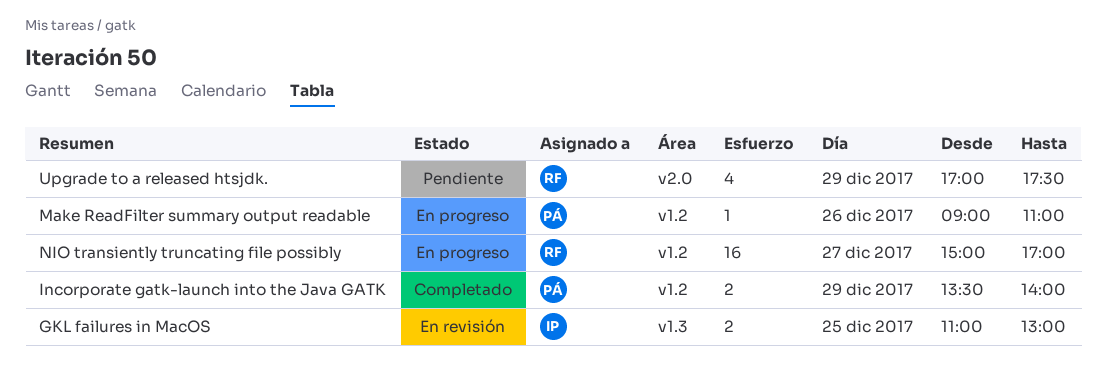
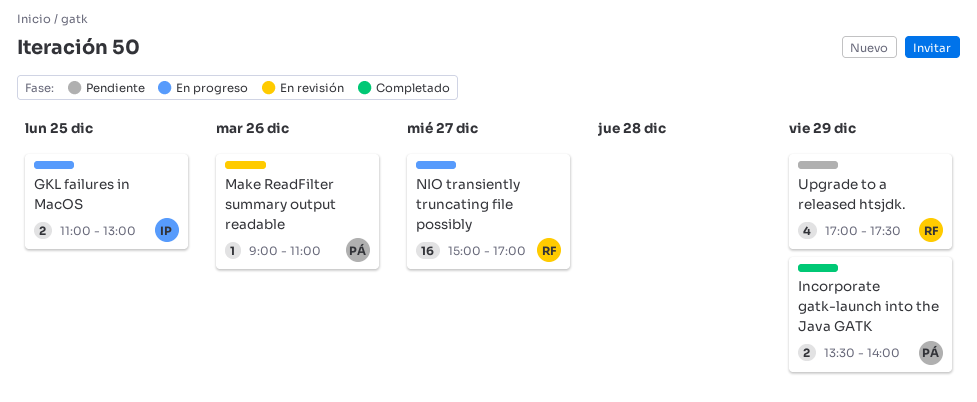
GKL failures in MacOS, status: En revisión -> En progreso
Make ReadFilter summary output readable, status: En progreso -> En revisión

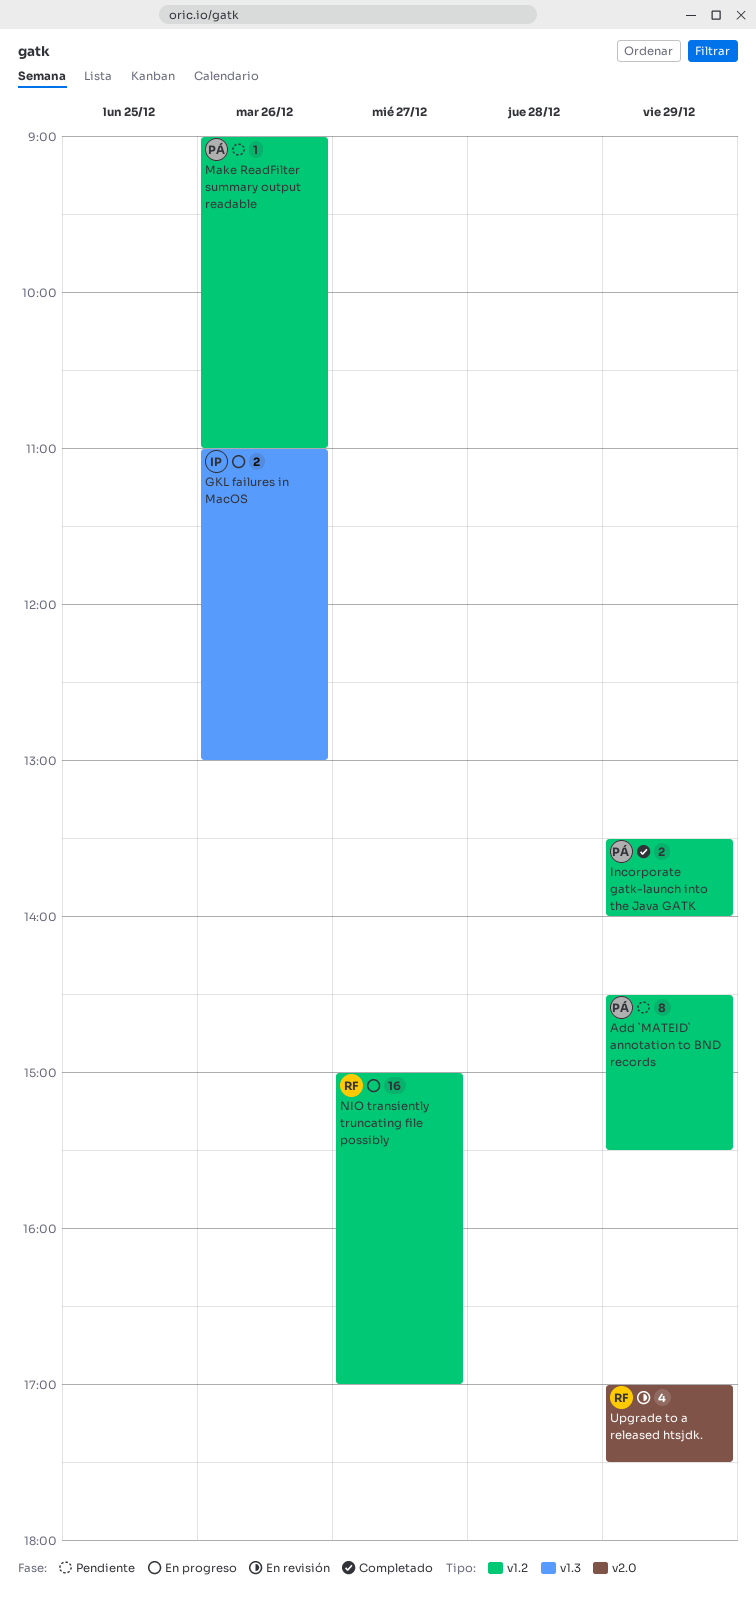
Add `MATEID` annotation to BND records: none -> present
GKL failures in MacOS, day: Dec 25 -> Dec 26
Make ReadFilter summary output readable, status: En revisión -> Pendiente
Upgrade to a released htsjdk., status: Pendiente -> En revisión

